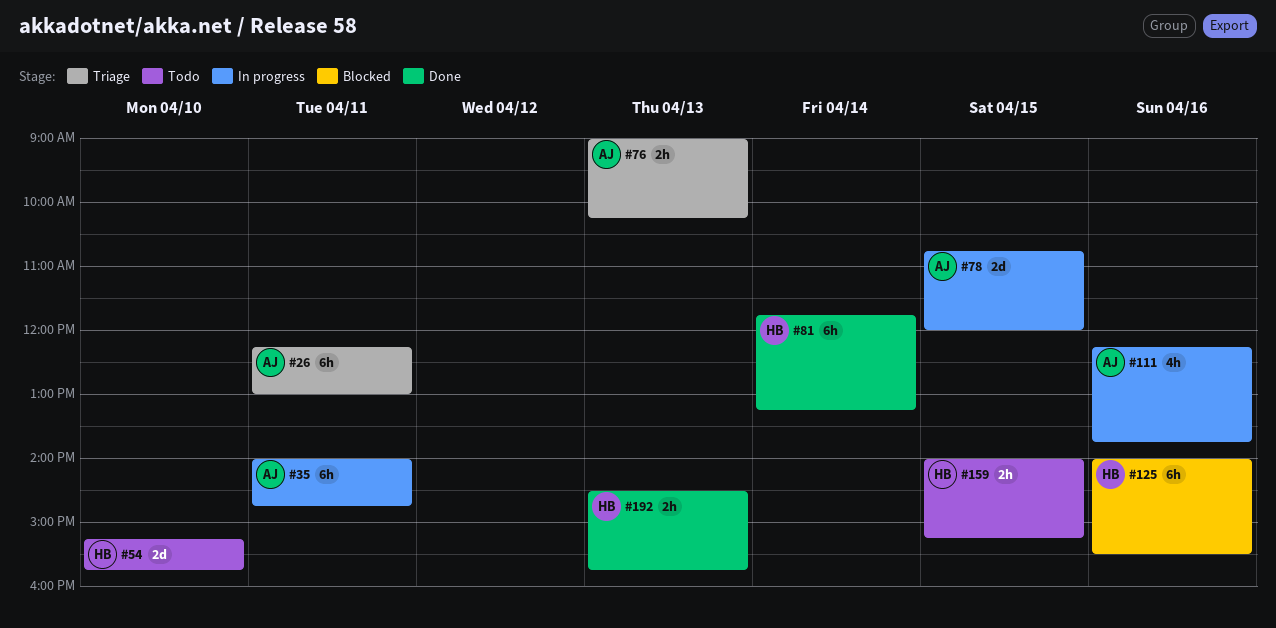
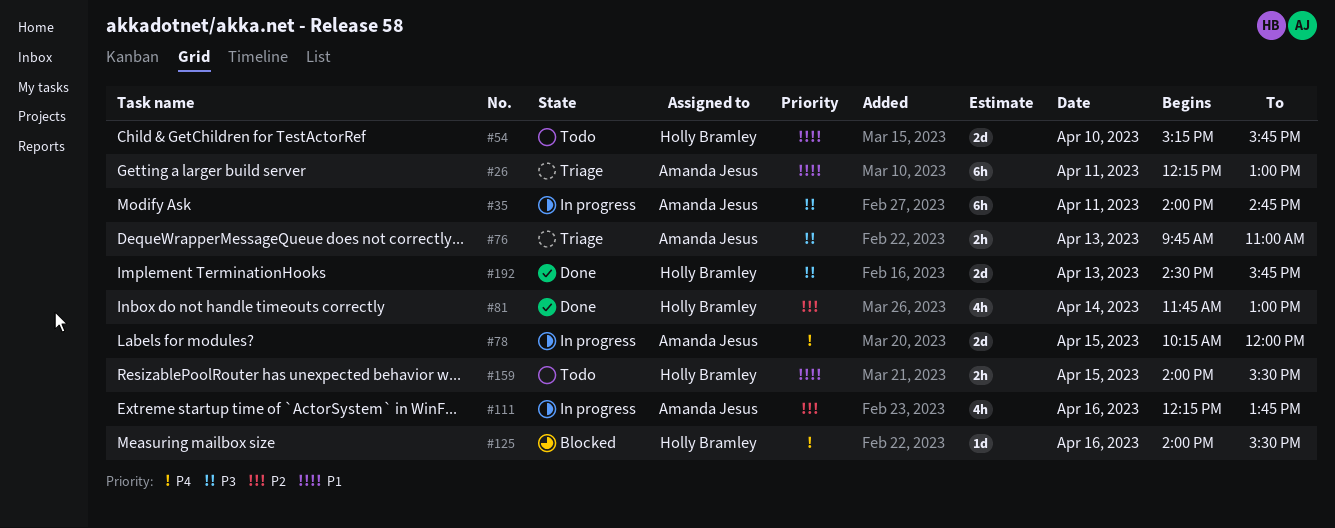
#76, begins: 09:00 -> 09:45
#76, ends: 10:15 -> 11:00
#78, begins: 10:45 -> 10:15
#81, estimate: 6h -> 4h
#81, ends: 13:15 -> 13:00
#125, estimate: 6h -> 1d
#159, ends: 15:15 -> 15:30
#192, estimate: 2h -> 2d

